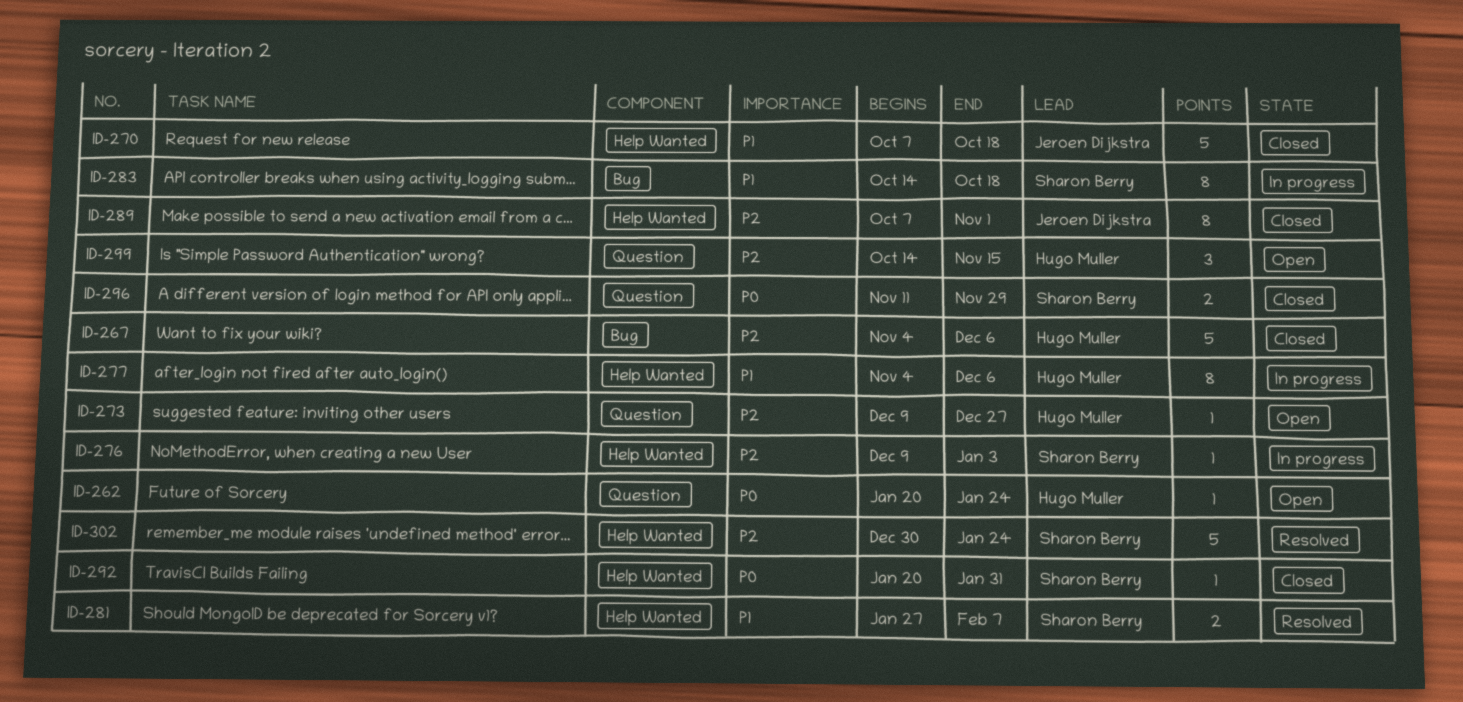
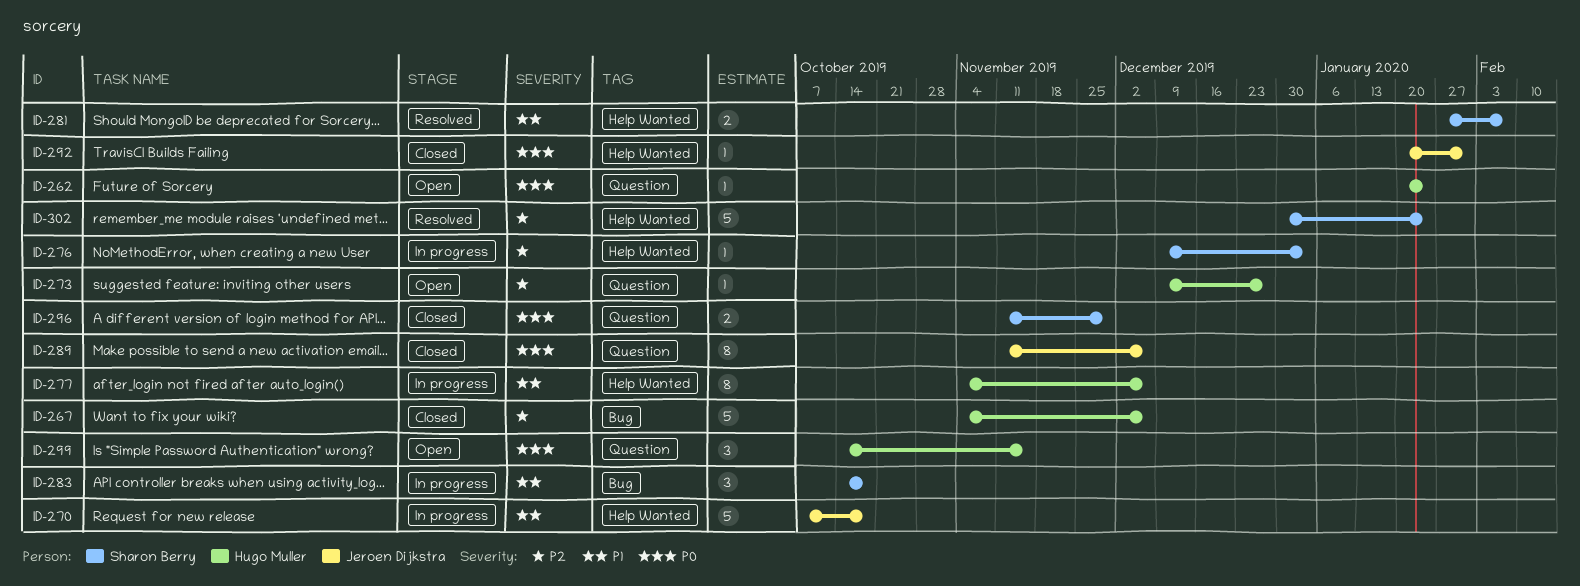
ID-270, status: Closed -> In progress
ID-283, estimate: 8 -> 3
ID-289, priority: P2 -> P0
ID-289, label: Help Wanted -> Question
ID-289, start: Oct 7 -> Nov 11
ID-289, due: Nov 1 -> Dec 6
ID-292, owner: Sharon Berry -> Jeroen Dijkstra
ID-299, priority: P2 -> P0

